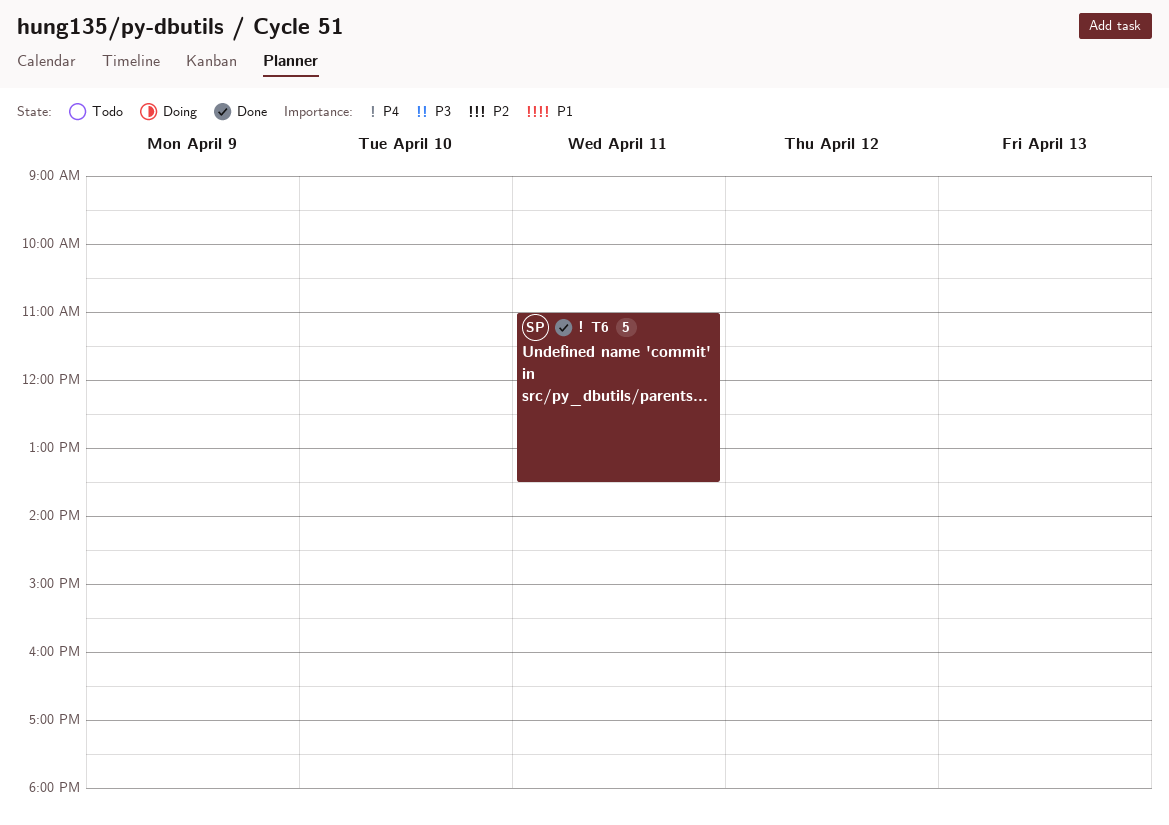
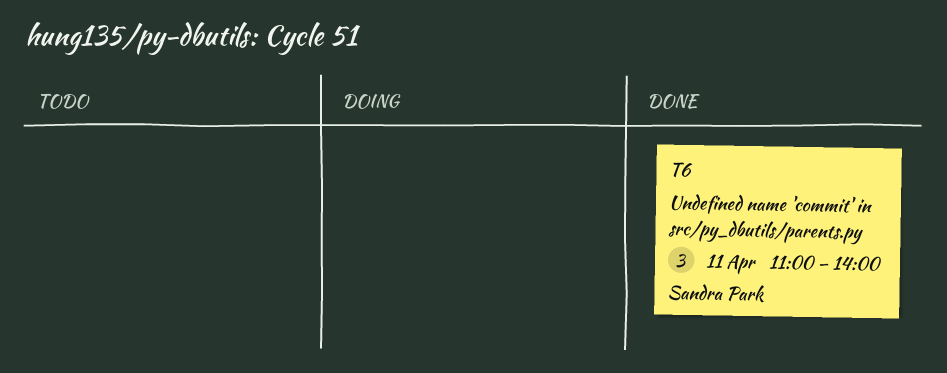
T6, estimate: 5 -> 3
T6, ends: 13:30 -> 14:00

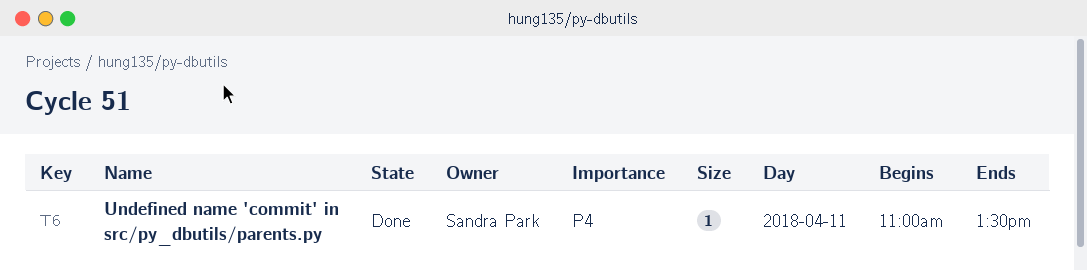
T6, estimate: 3 -> 1
T6, ends: 14:00 -> 13:30

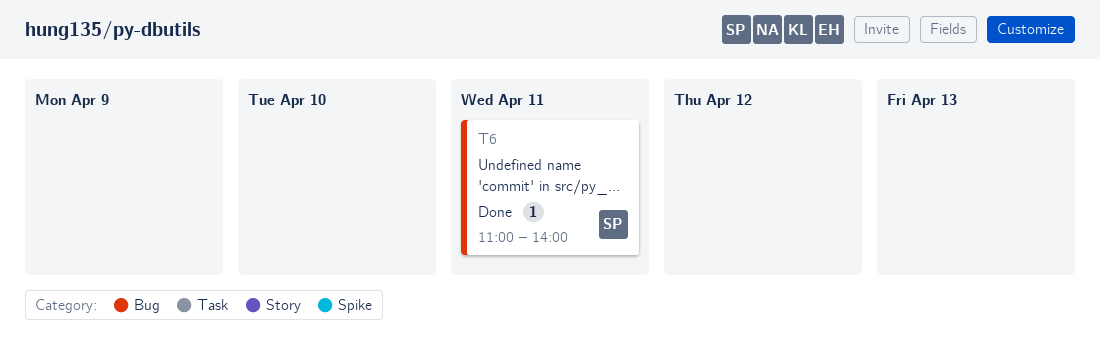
T6, ends: 13:30 -> 14:00

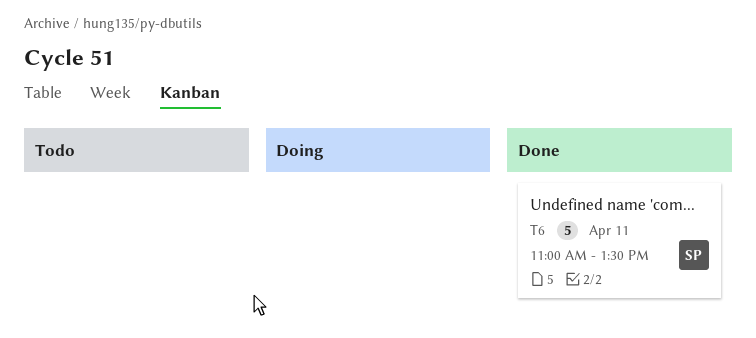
T6, estimate: 1 -> 5
T6, ends: 14:00 -> 13:30

